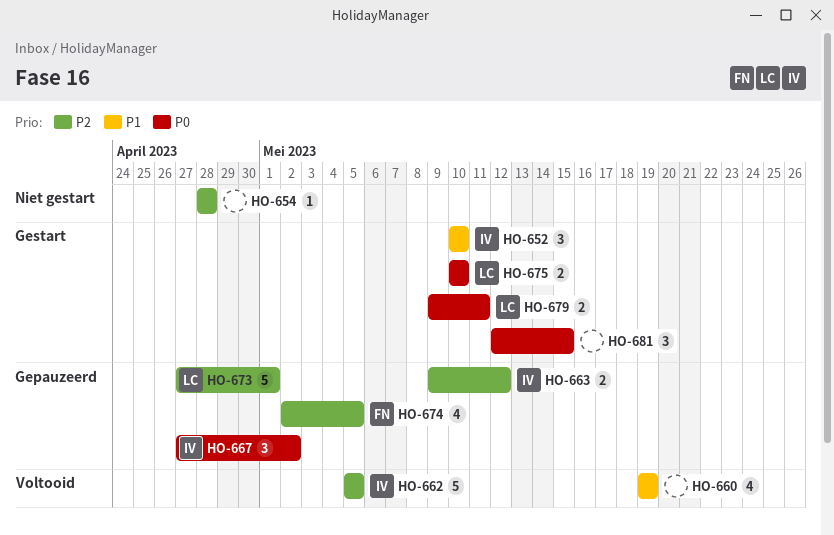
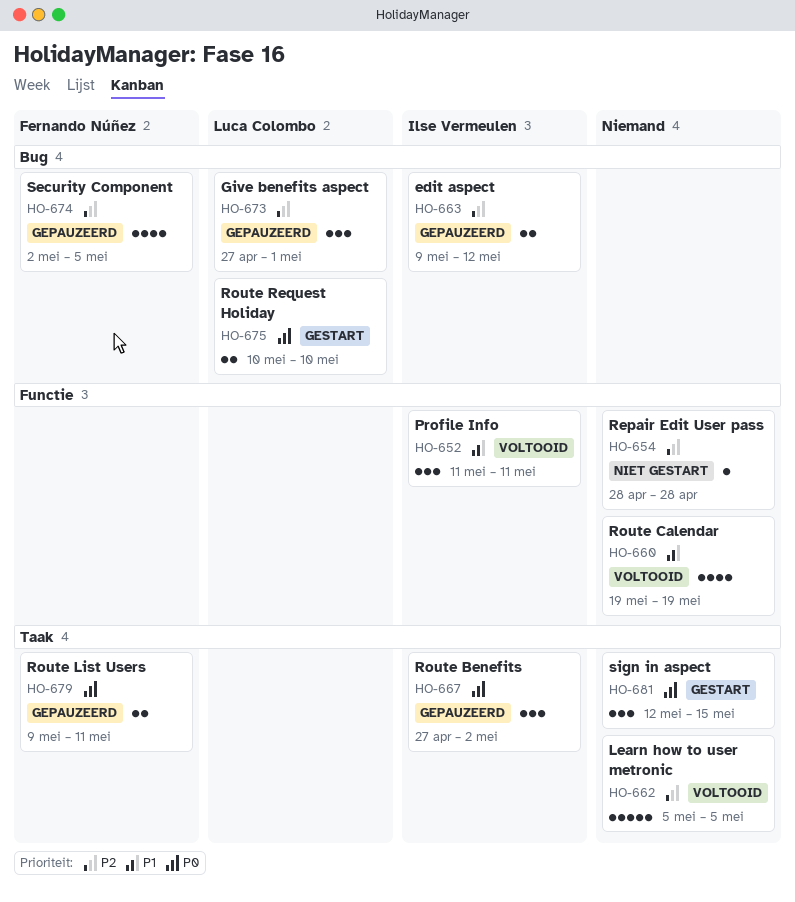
HO-652, status: Gestart -> Voltooid
HO-652, start: May 10 -> May 11
HO-652, due: May 10 -> May 11
HO-662, owner: Ilse Vermeulen -> none
HO-673, estimate: 5 -> 3
HO-679, status: Gestart -> Gepauzeerd
HO-679, owner: Luca Colombo -> Fernando Núñez

